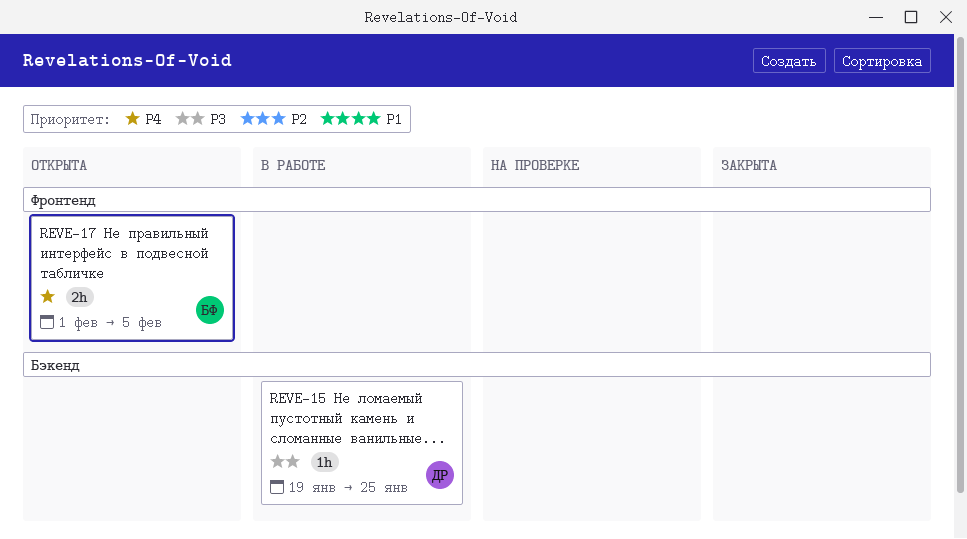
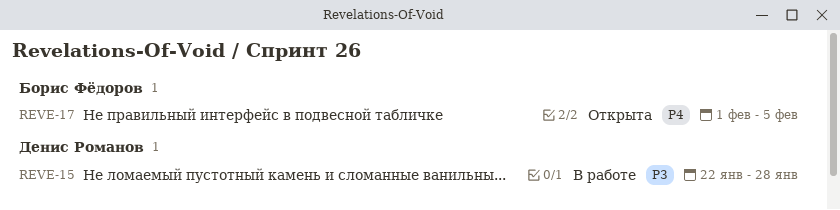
REVE-15, start: Jan 19 -> Jan 22
REVE-15, due: Jan 25 -> Jan 28

